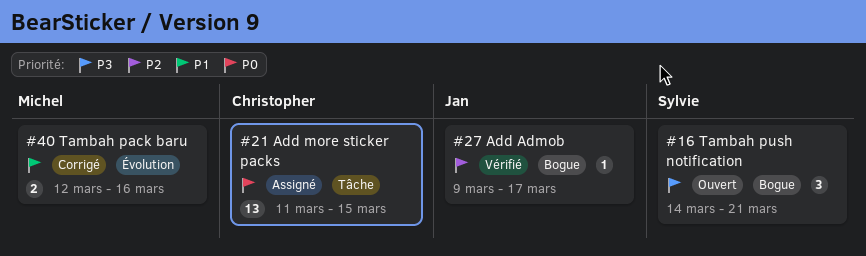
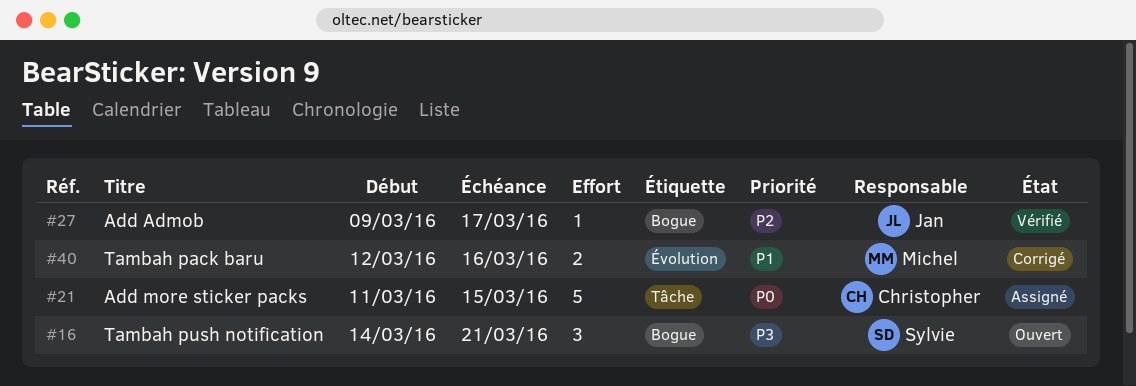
#21, estimate: 13 -> 5

